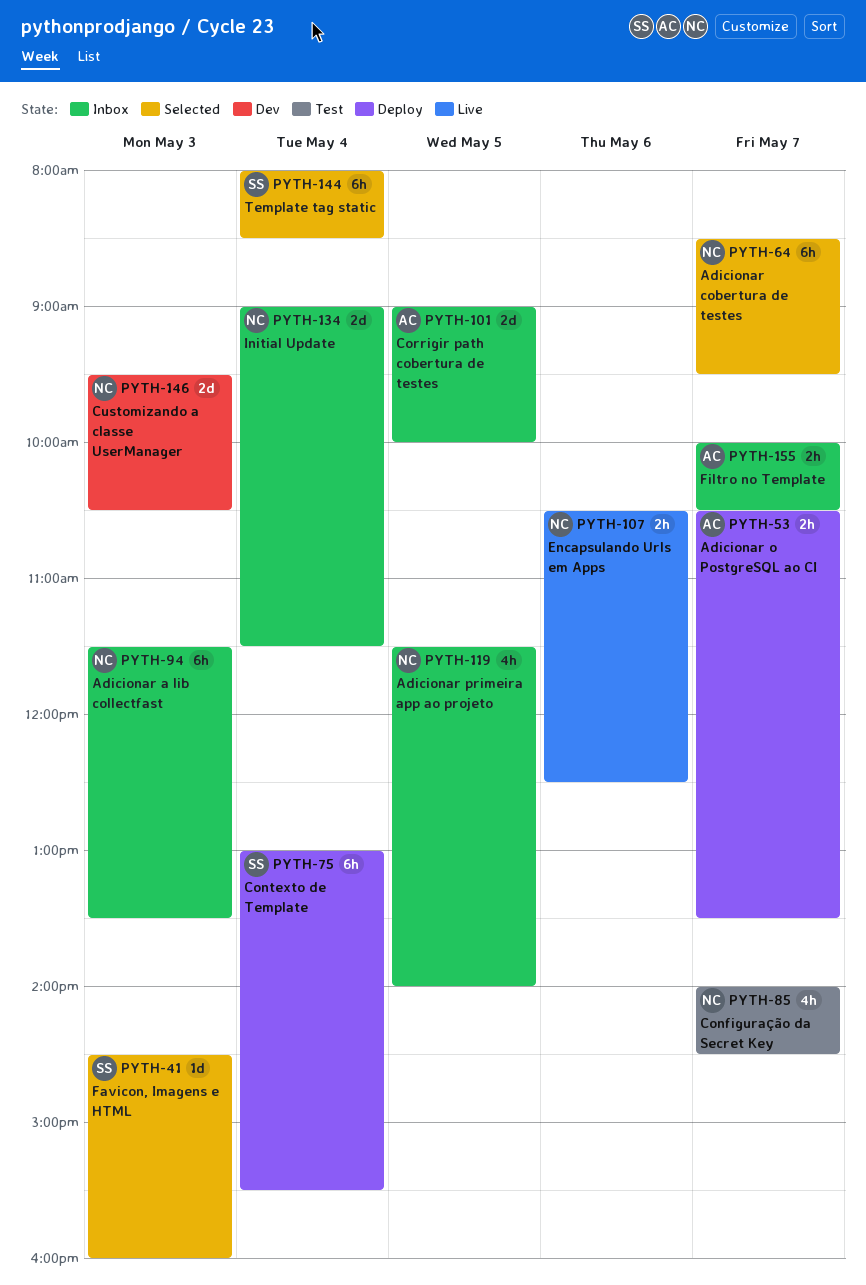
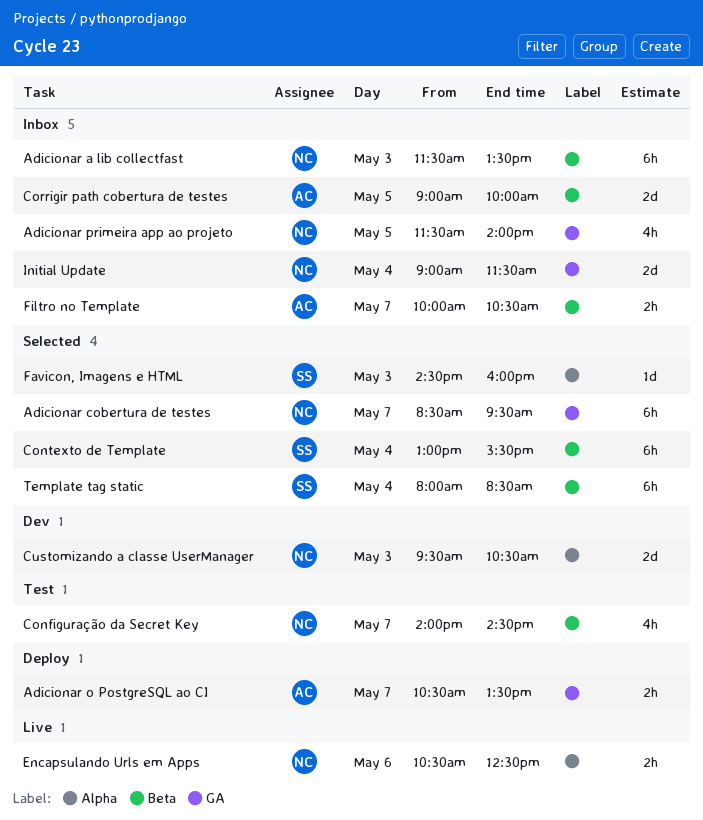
Contexto de Template, status: Deploy -> Selected

